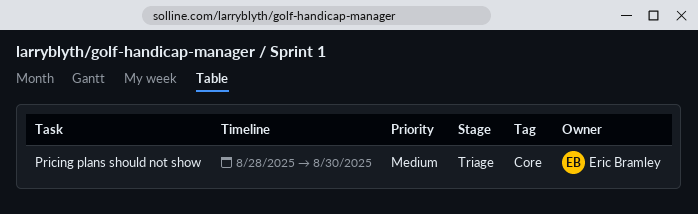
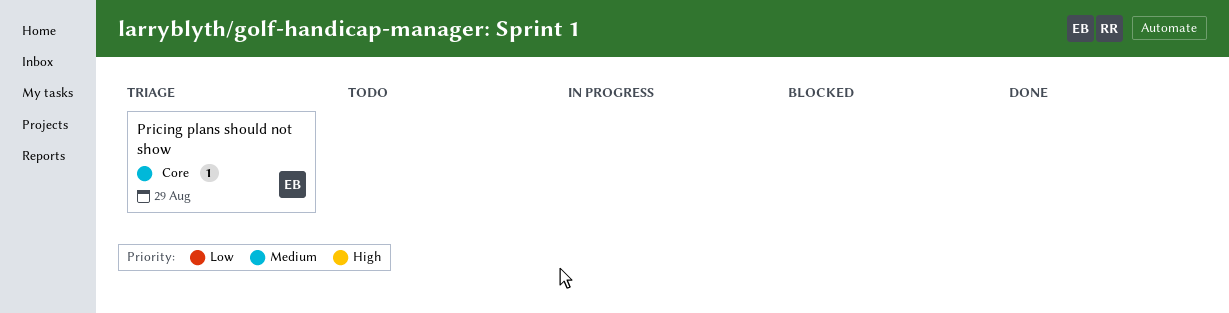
Pricing plans should not show, due: Aug 30 -> Aug 29

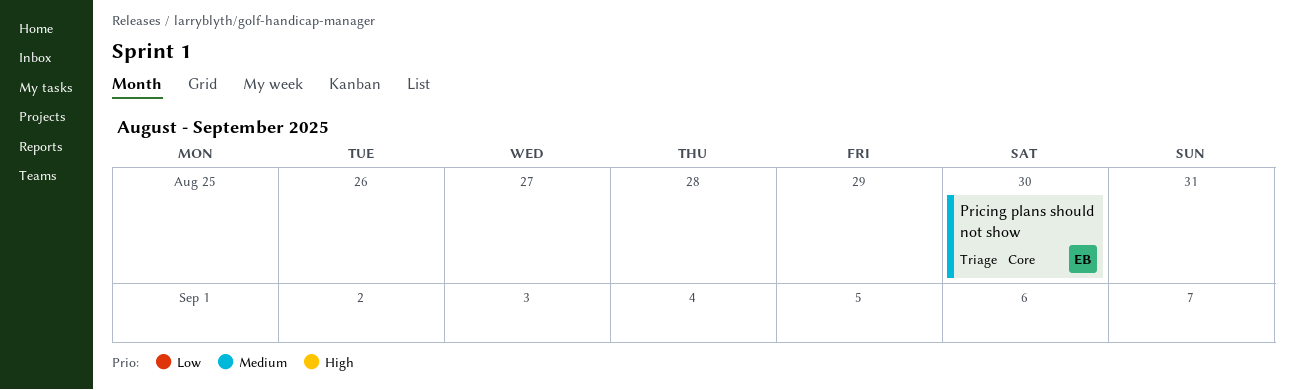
Pricing plans should not show, due: Aug 29 -> Aug 30

